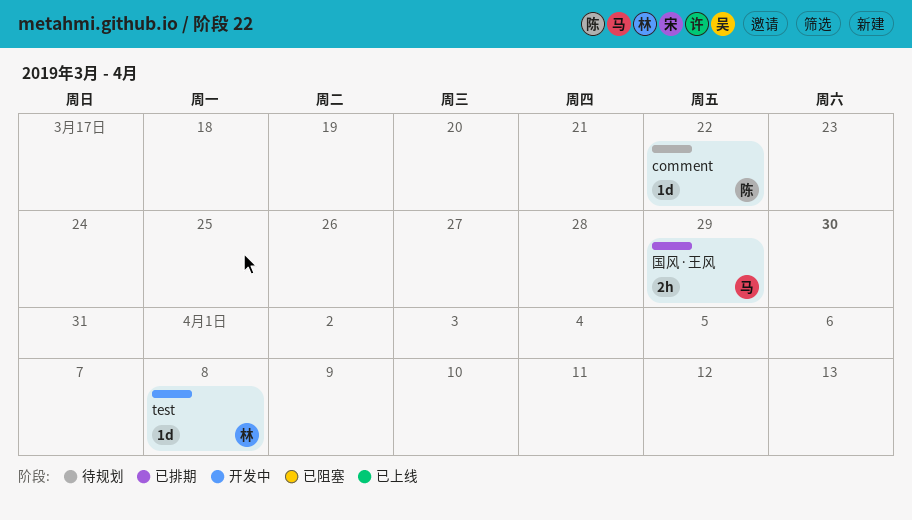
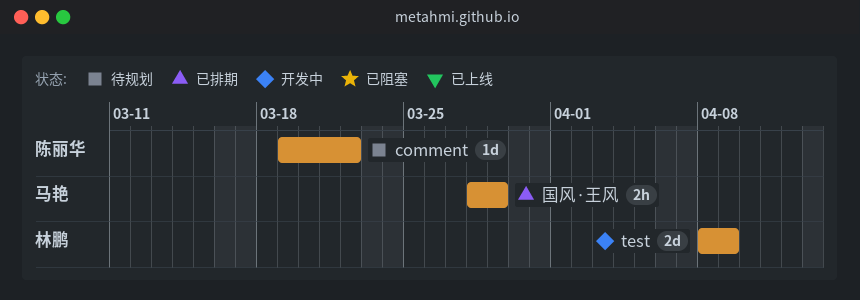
test, estimate: 1d -> 2d
test, due: Apr 8 -> Apr 9

